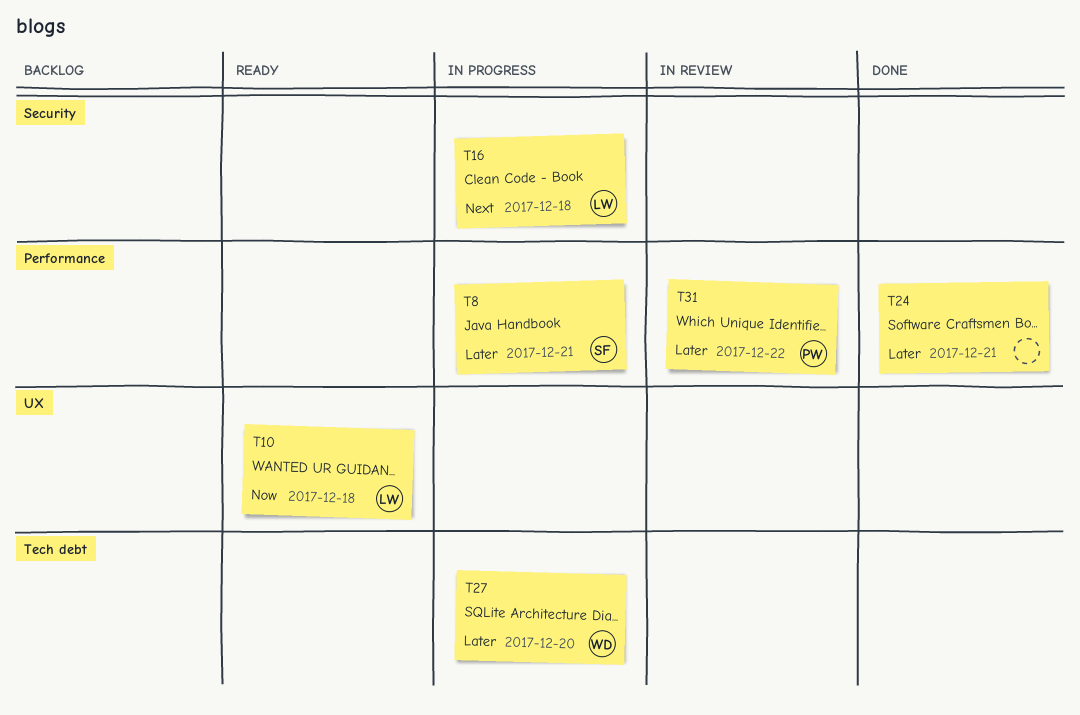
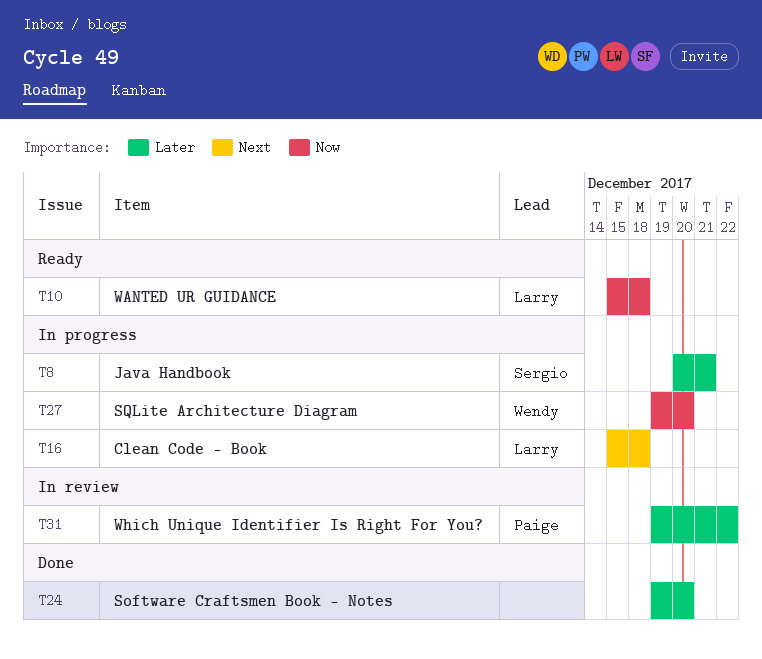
T24, due: Dec 21 -> Dec 20
T27, priority: Later -> Now

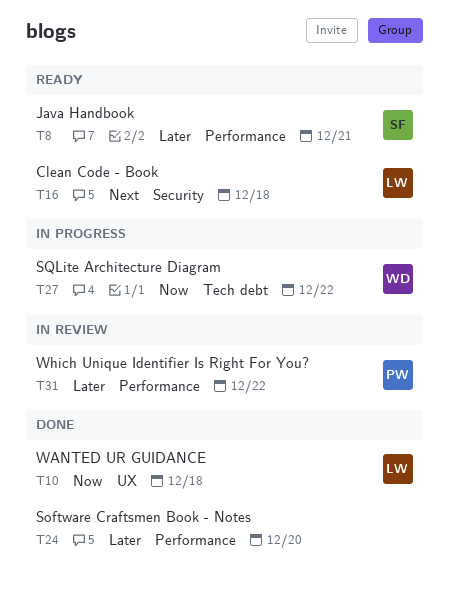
T8, status: In progress -> Ready
T10, status: Ready -> Done
T16, status: In progress -> Ready
T27, due: Dec 20 -> Dec 22

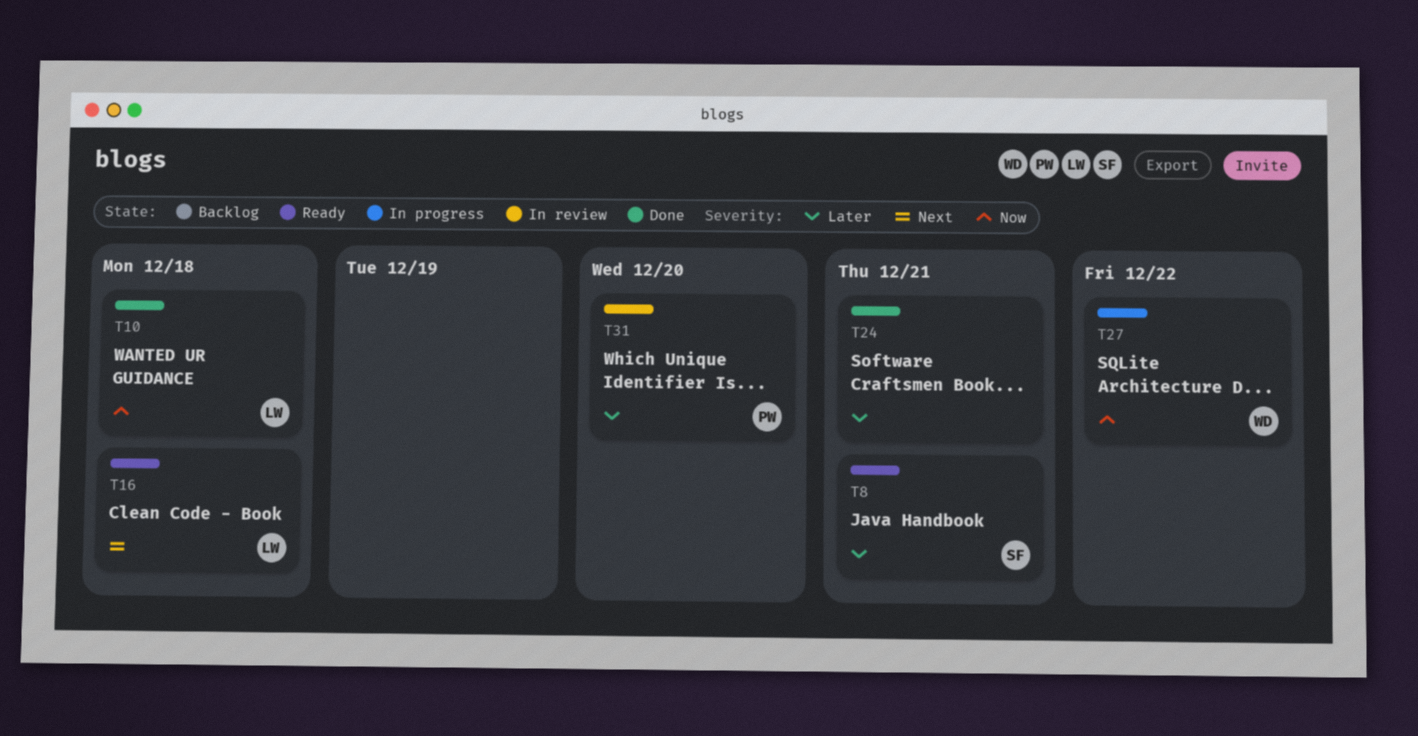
T24, due: Dec 20 -> Dec 21
T31, due: Dec 22 -> Dec 20

